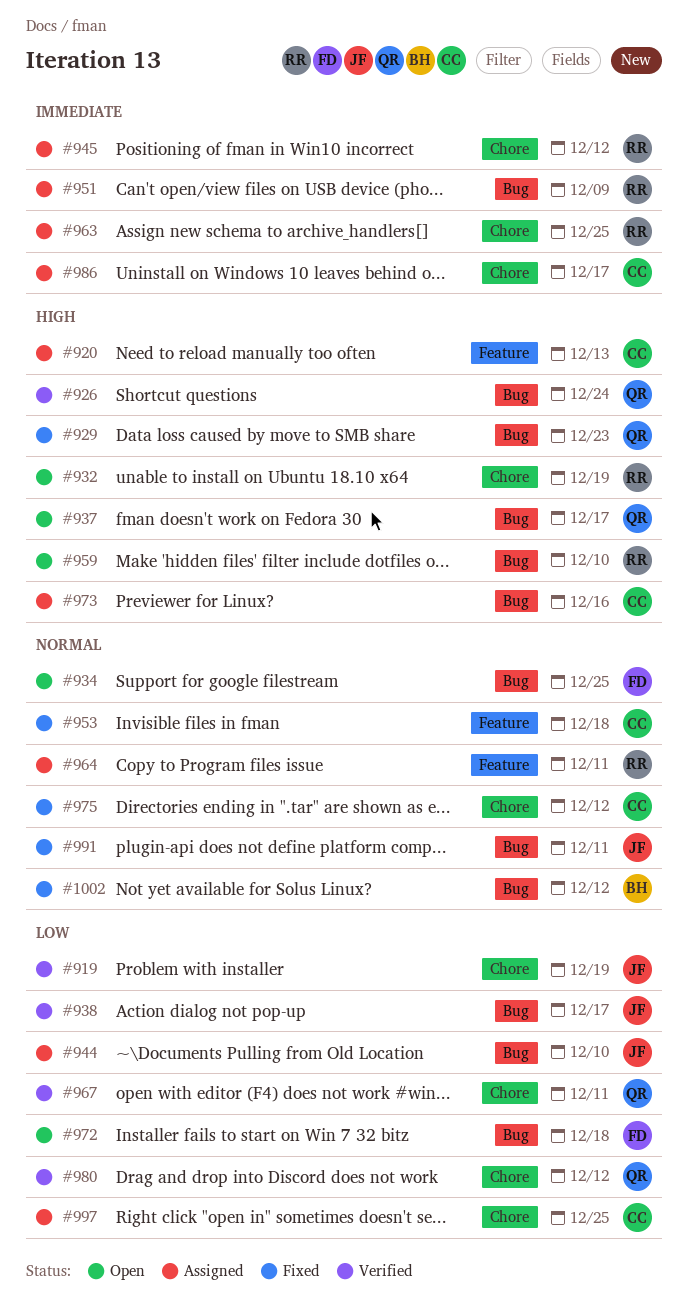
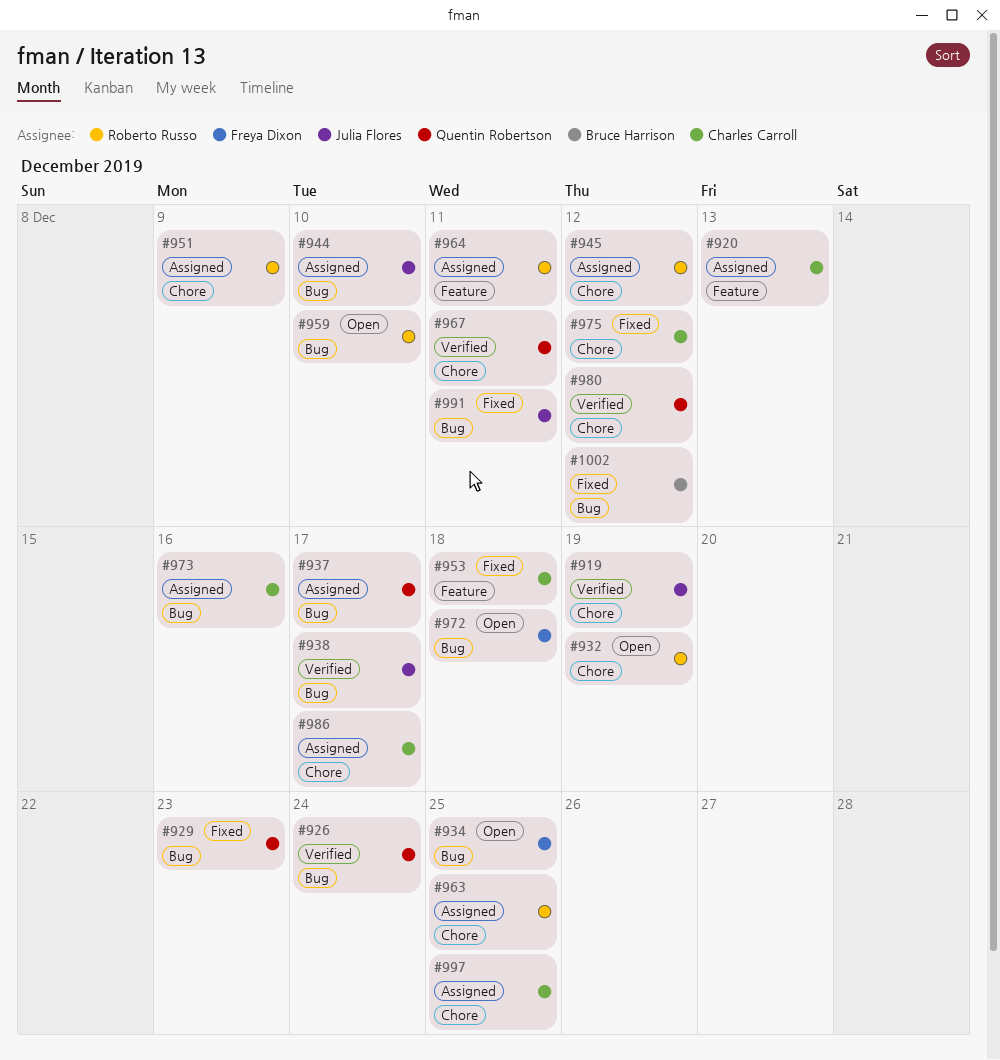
#937, status: Open -> Assigned
#951, label: Bug -> Chore

